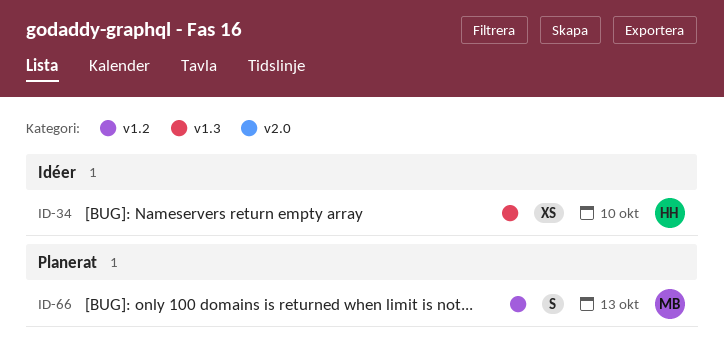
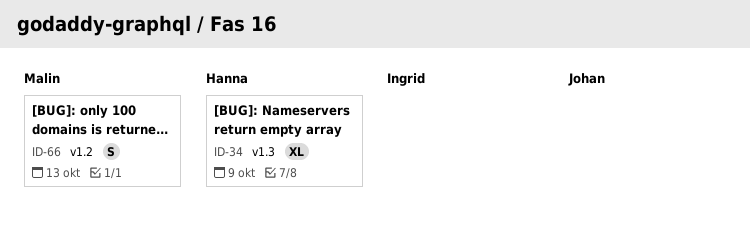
ID-34, estimate: XS -> XL
ID-34, due: Oct 10 -> Oct 9

